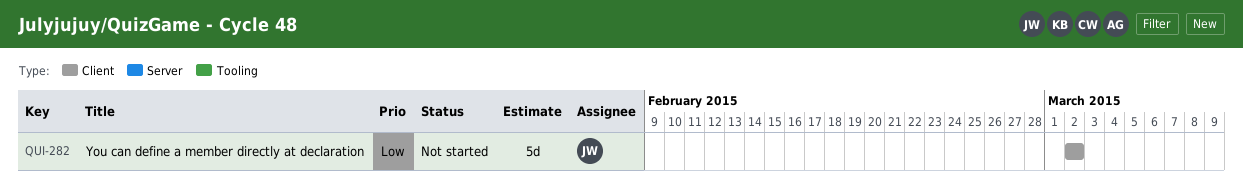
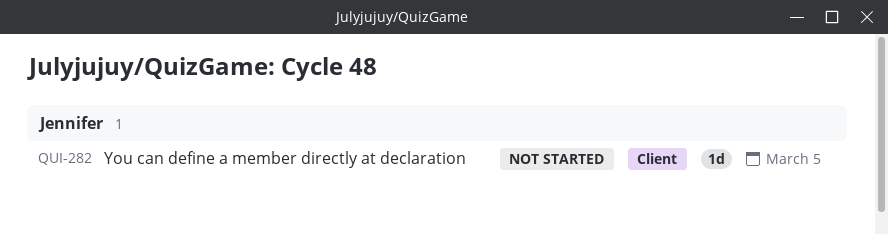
QUI-282, estimate: 5d -> 1d
QUI-282, due: Mar 2 -> Mar 5

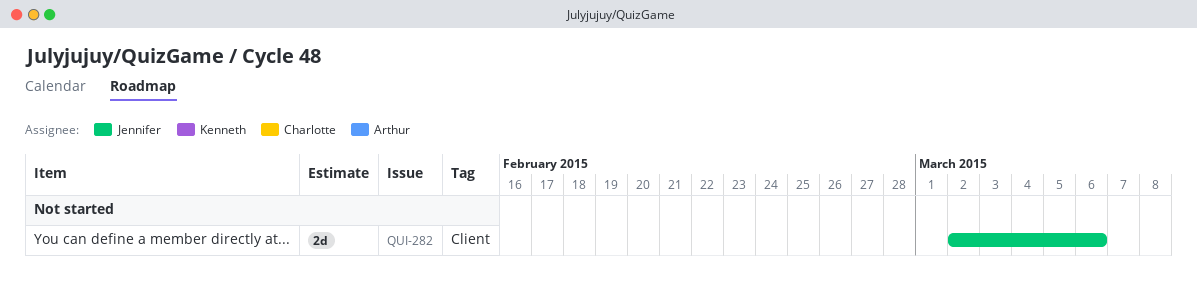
QUI-282, estimate: 1d -> 2d
QUI-282, due: Mar 5 -> Mar 6

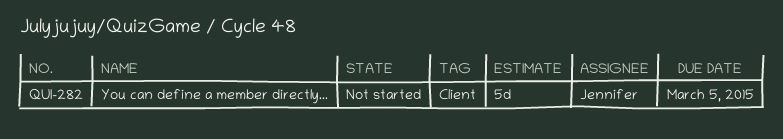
QUI-282, estimate: 2d -> 5d
QUI-282, due: Mar 6 -> Mar 5

